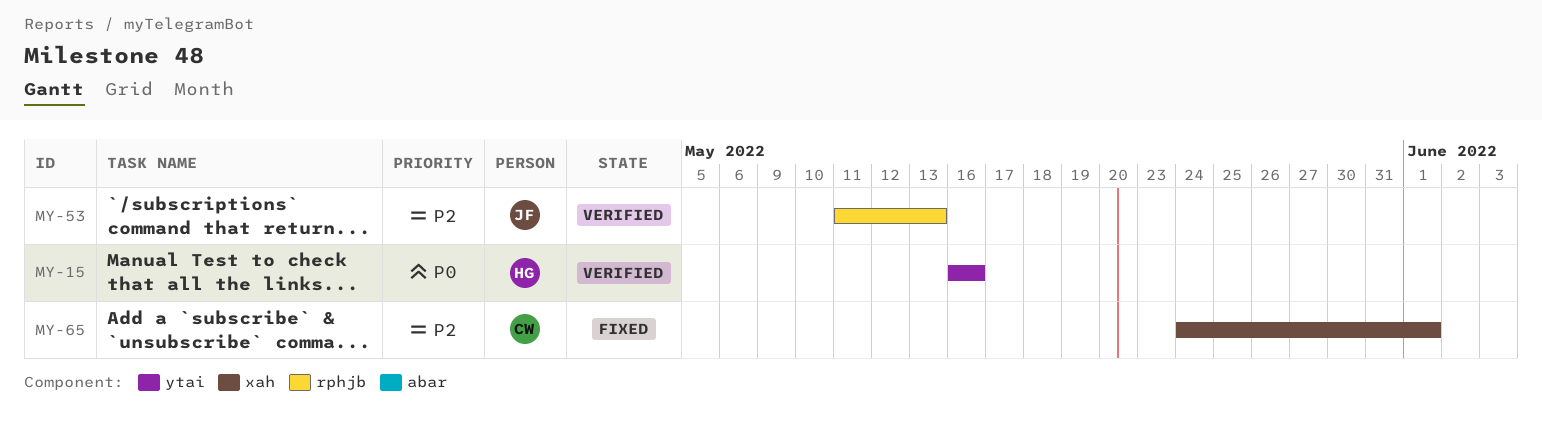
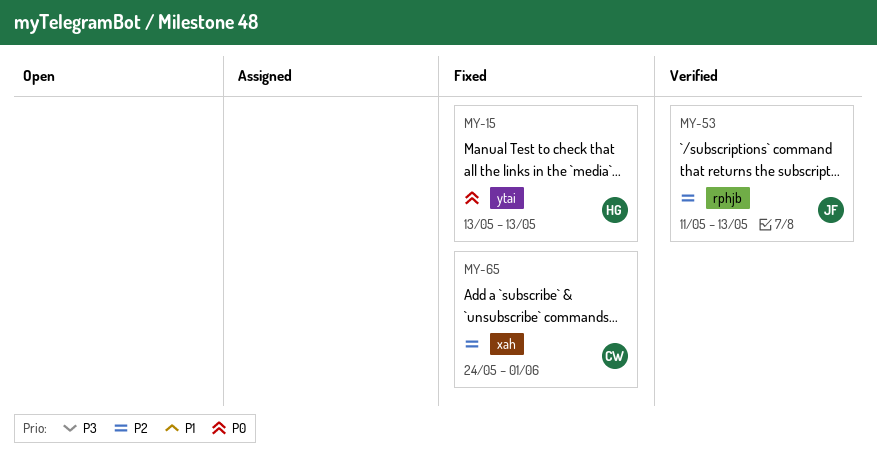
MY-15, status: Verified -> Fixed
MY-15, start: May 16 -> May 13
MY-15, due: May 16 -> May 13

